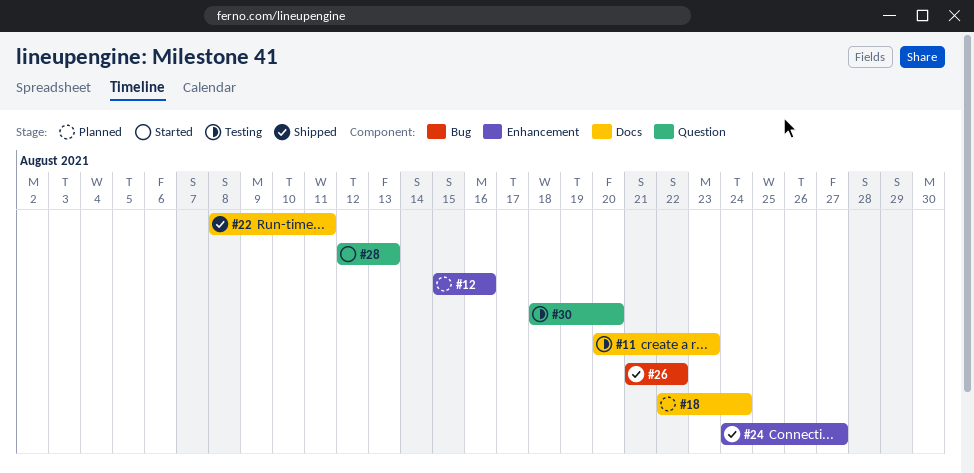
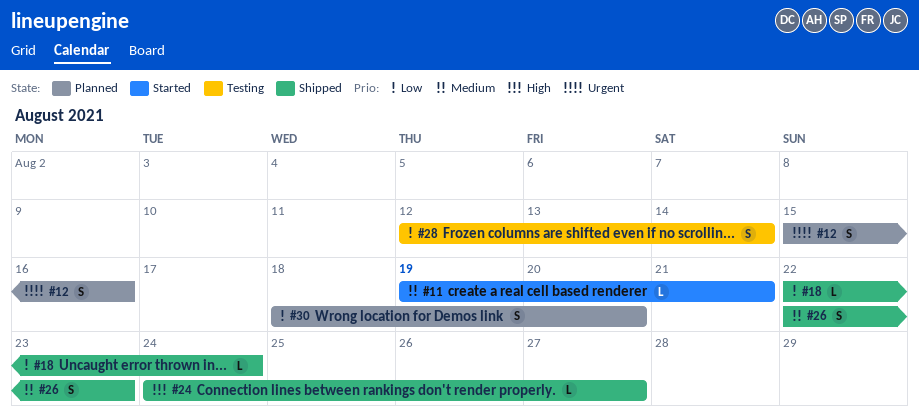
#11, status: Testing -> Started
#11, start: Aug 20 -> Aug 19
#11, due: Aug 23 -> Aug 21
#18, status: Planned -> Shipped
#22: present -> none
#26, start: Aug 21 -> Aug 22
#26, due: Aug 22 -> Aug 23
#28, status: Started -> Testing
#28, due: Aug 13 -> Aug 14
#30, status: Testing -> Planned

